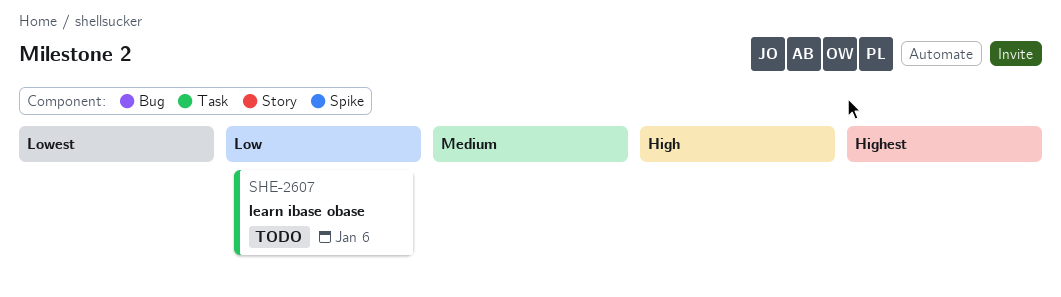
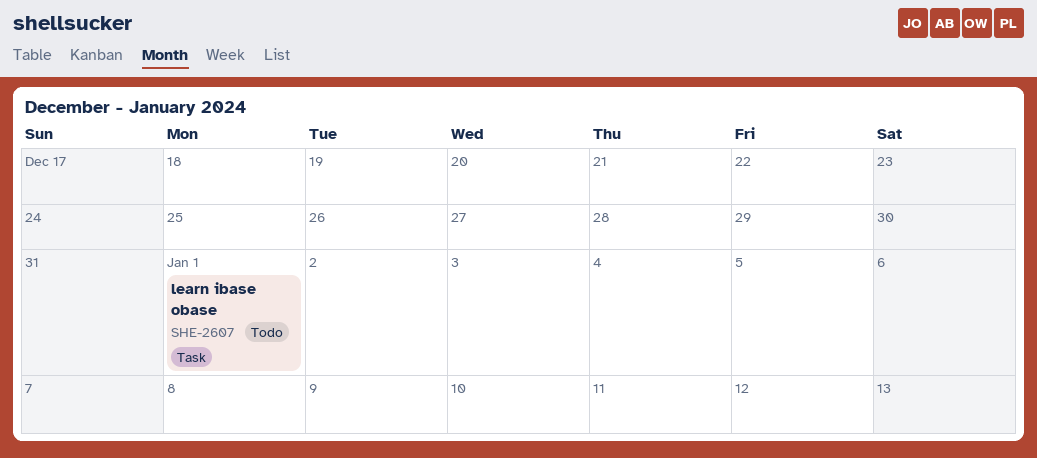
SHE-2607, due: Jan 6 -> Jan 1

